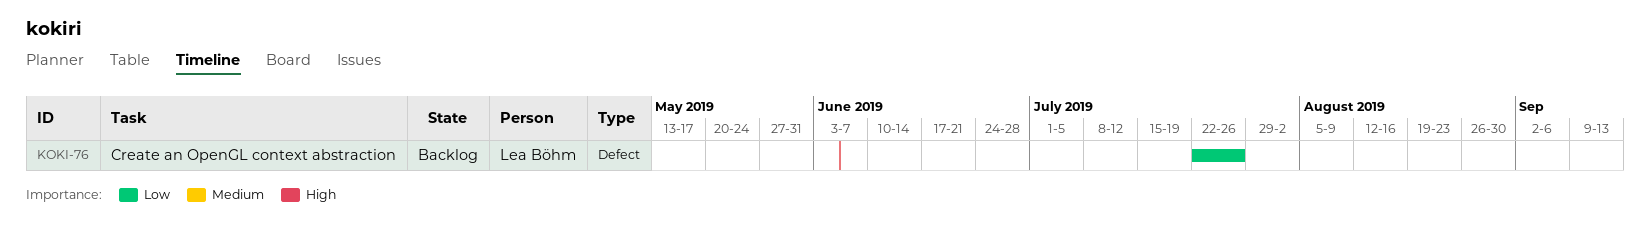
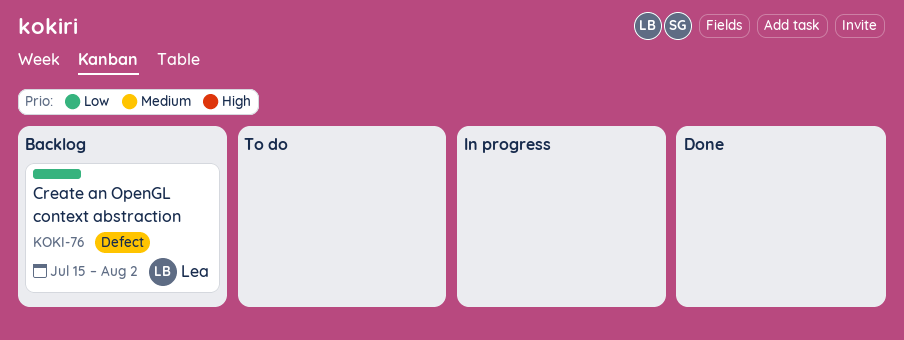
KOKI-76, start: Jul 22 -> Jul 15
KOKI-76, due: Jul 26 -> Aug 2

